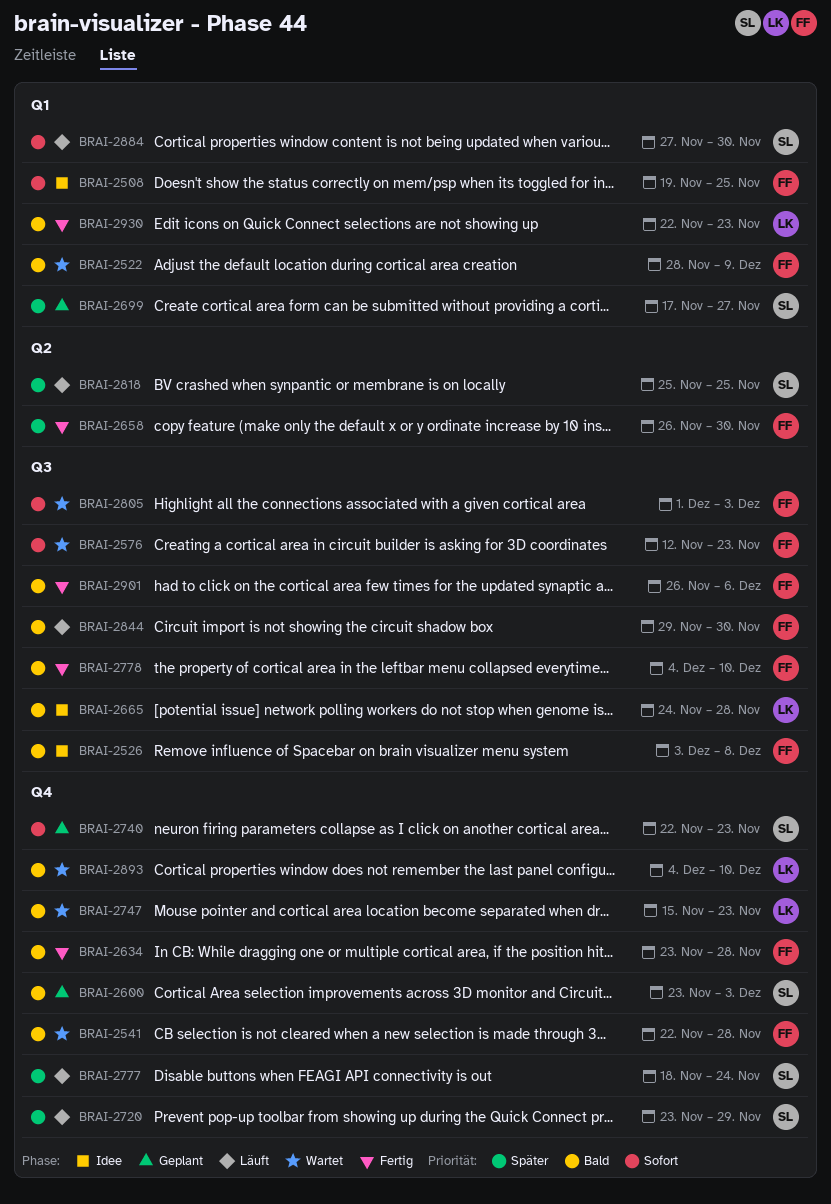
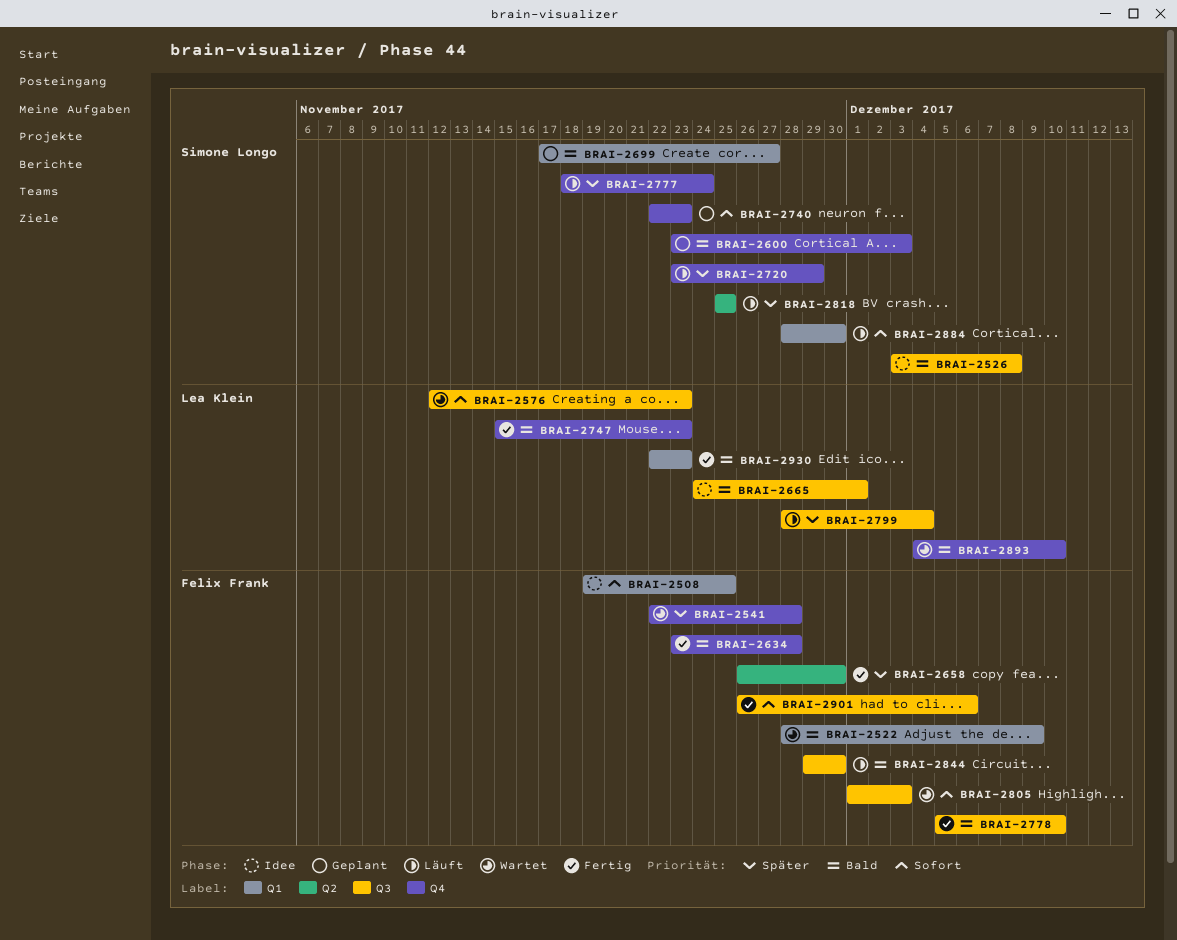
BRAI-2526, owner: Felix Frank -> Simone Longo
BRAI-2541, priority: Bald -> Später
BRAI-2576, owner: Felix Frank -> Lea Klein
BRAI-2665, due: Nov 28 -> Dec 1
BRAI-2699, priority: Später -> Bald
BRAI-2747, status: Wartet -> Fertig
BRAI-2778, start: Dec 4 -> Dec 5
BRAI-2799: none -> present
BRAI-2884, start: Nov 27 -> Nov 28
BRAI-2901, priority: Bald -> Sofort

